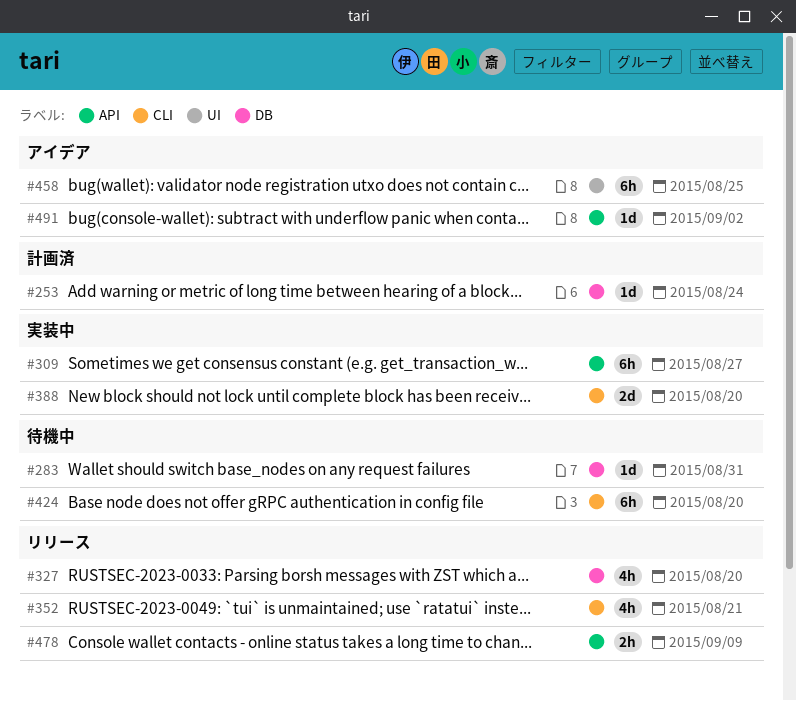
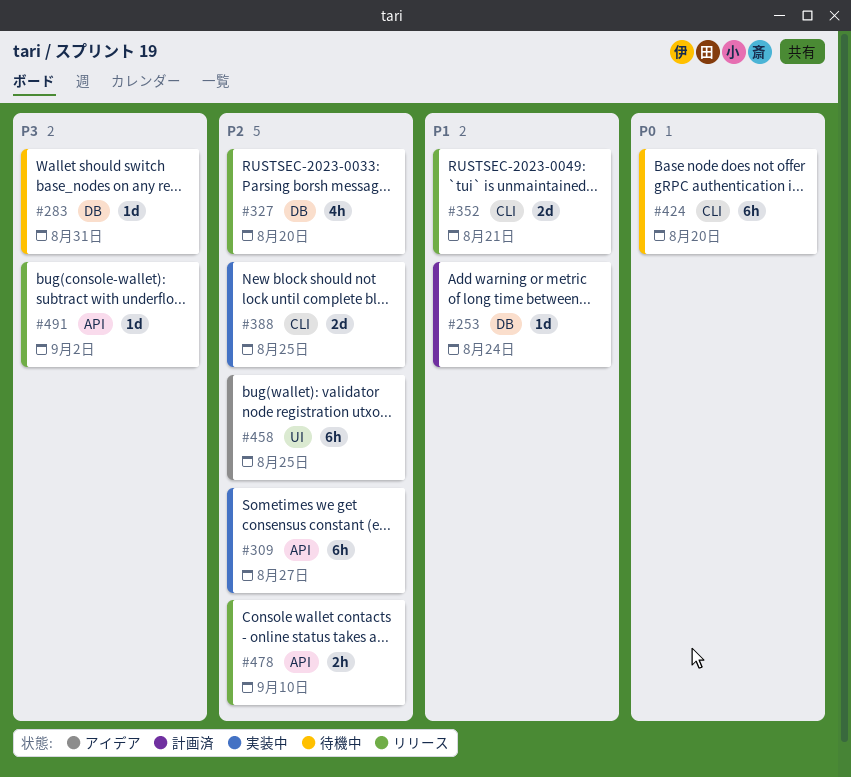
#352, estimate: 4h -> 2d
#388, due: Aug 20 -> Aug 25
#478, due: Sep 9 -> Sep 10
#491, status: アイデア -> リリース

